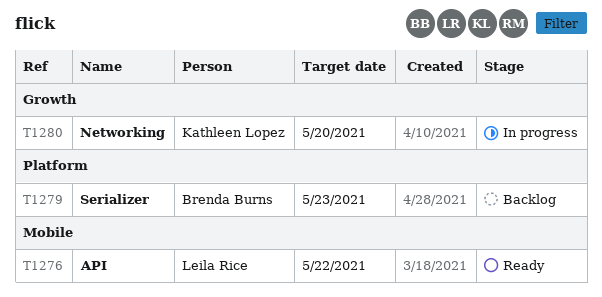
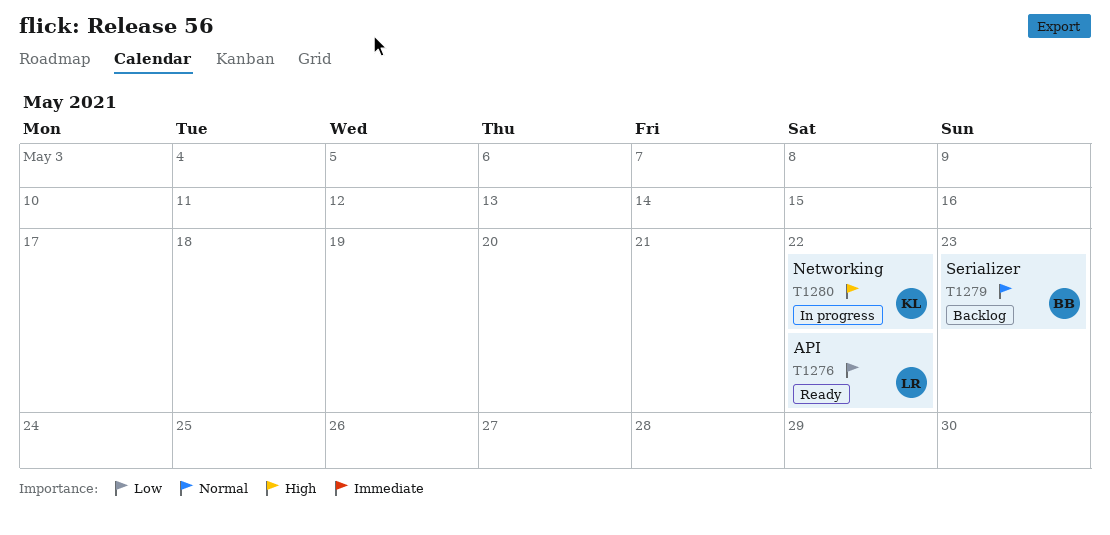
T1280, due: May 20 -> May 22

